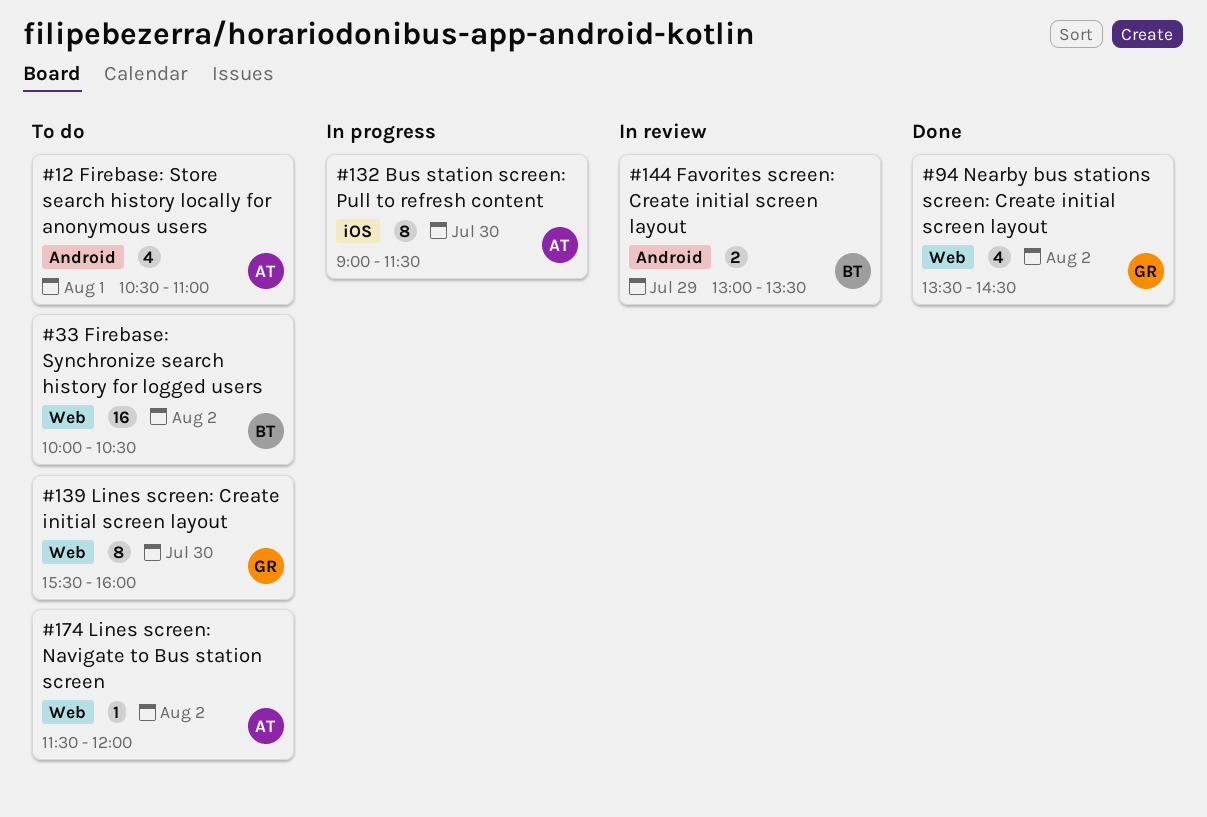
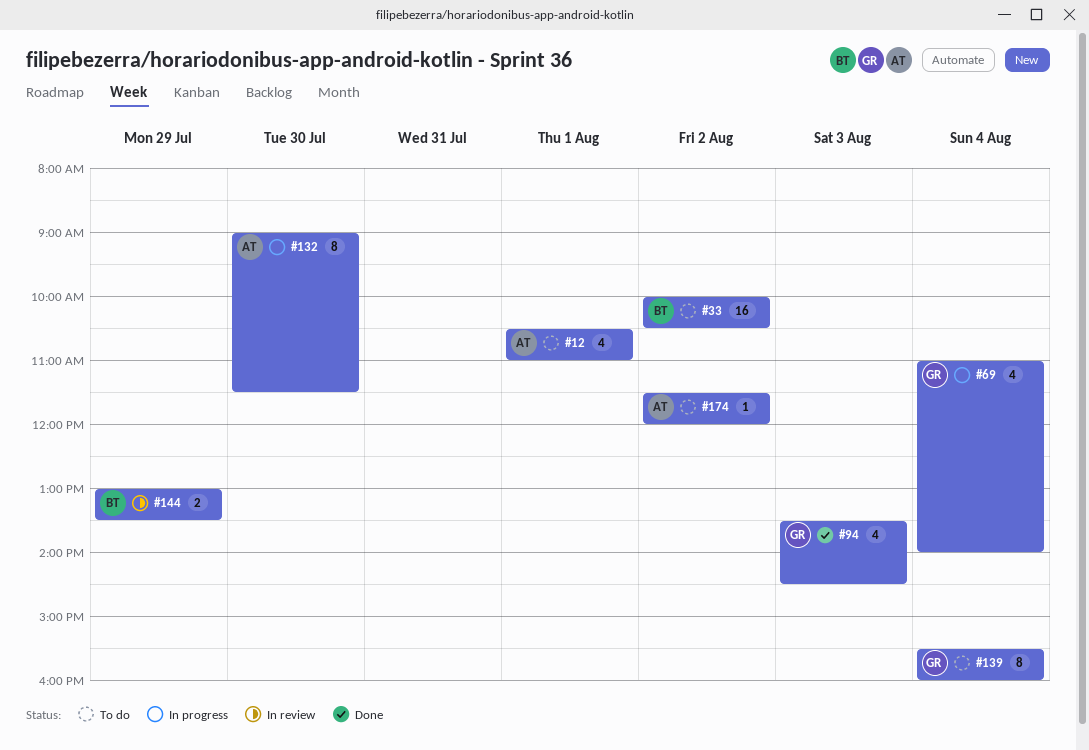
#69: none -> present
#94, day: Aug 2 -> Aug 3
#139, day: Jul 30 -> Aug 4

